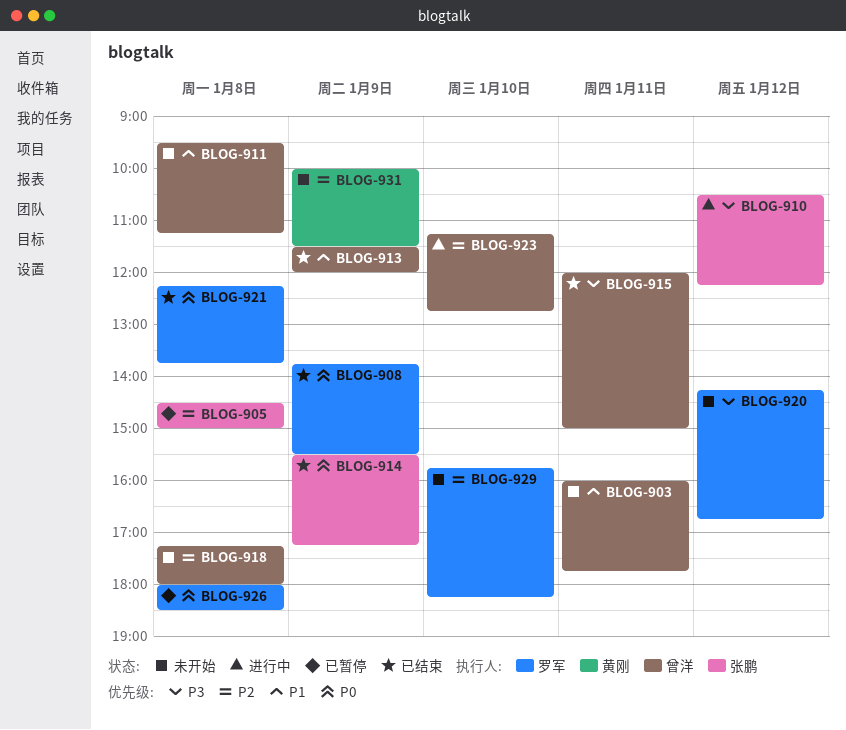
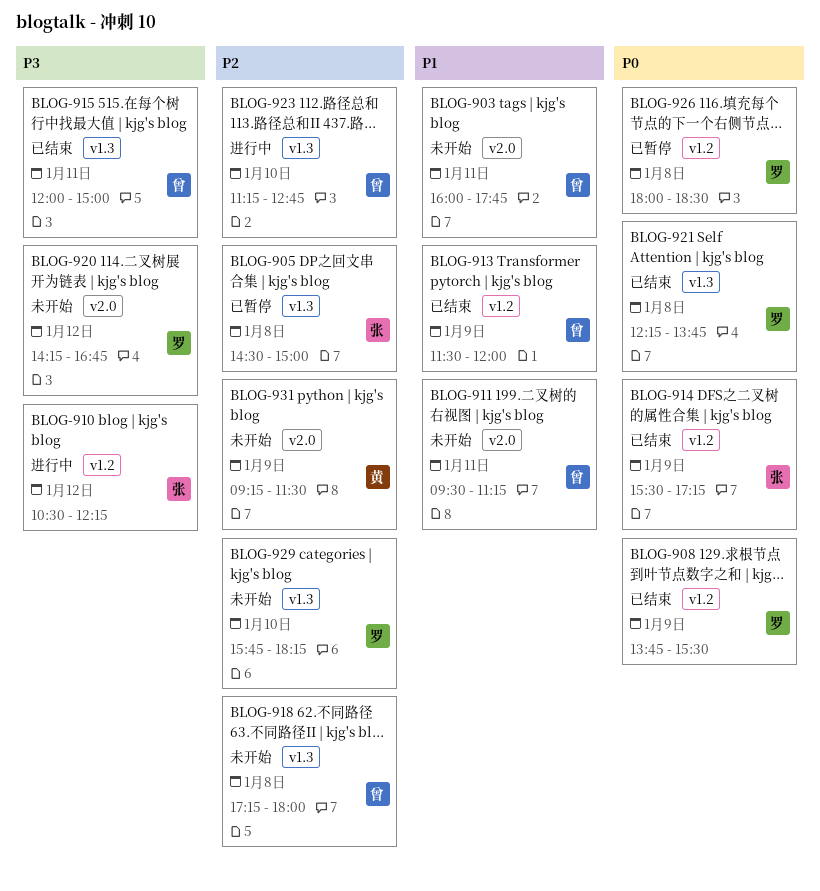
BLOG-911, day: Jan 8 -> Jan 11
BLOG-931, begins: 10:00 -> 09:15

